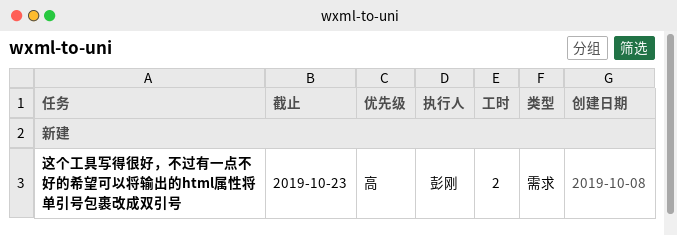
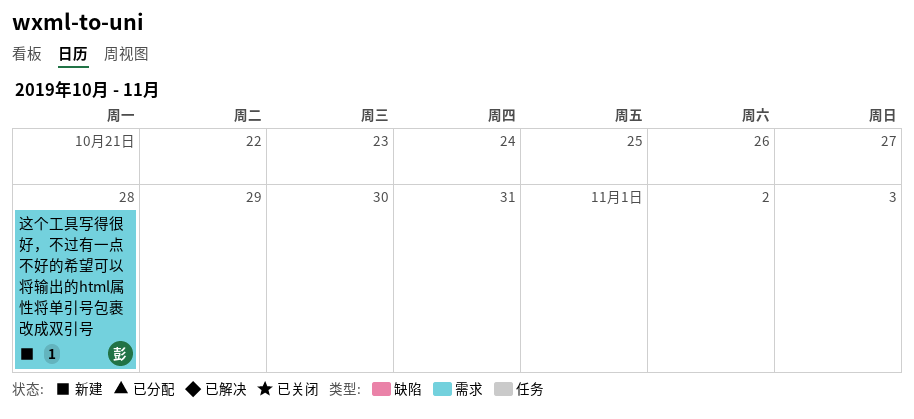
这个工具写得很好，不过有一点不好的希望可以将输出的html属性将单引号包裹改成双引号, estimate: 2 -> 1
这个工具写得很好，不过有一点不好的希望可以将输出的html属性将单引号包裹改成双引号, due: Oct 23 -> Oct 28

